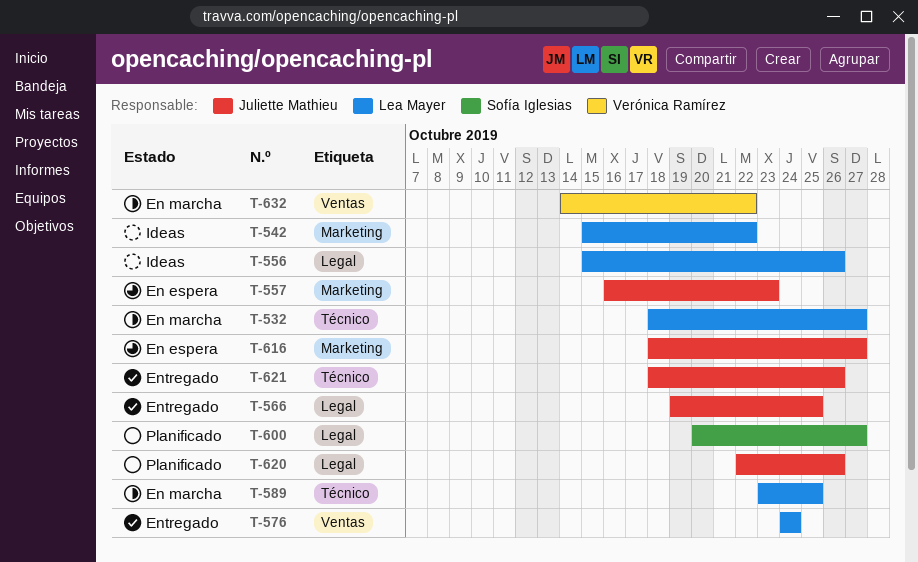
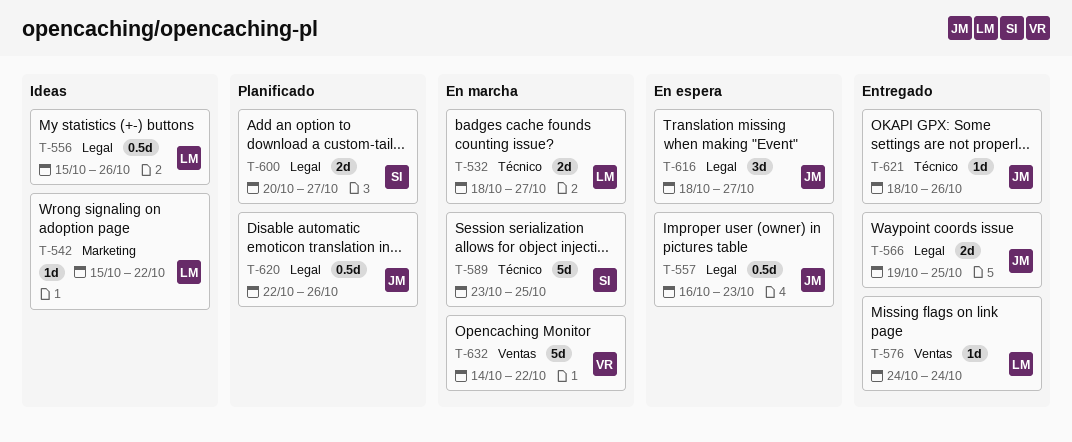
T-557, label: Marketing -> Legal
T-589, owner: Lea Mayer -> Sofía Iglesias
T-616, label: Marketing -> Legal

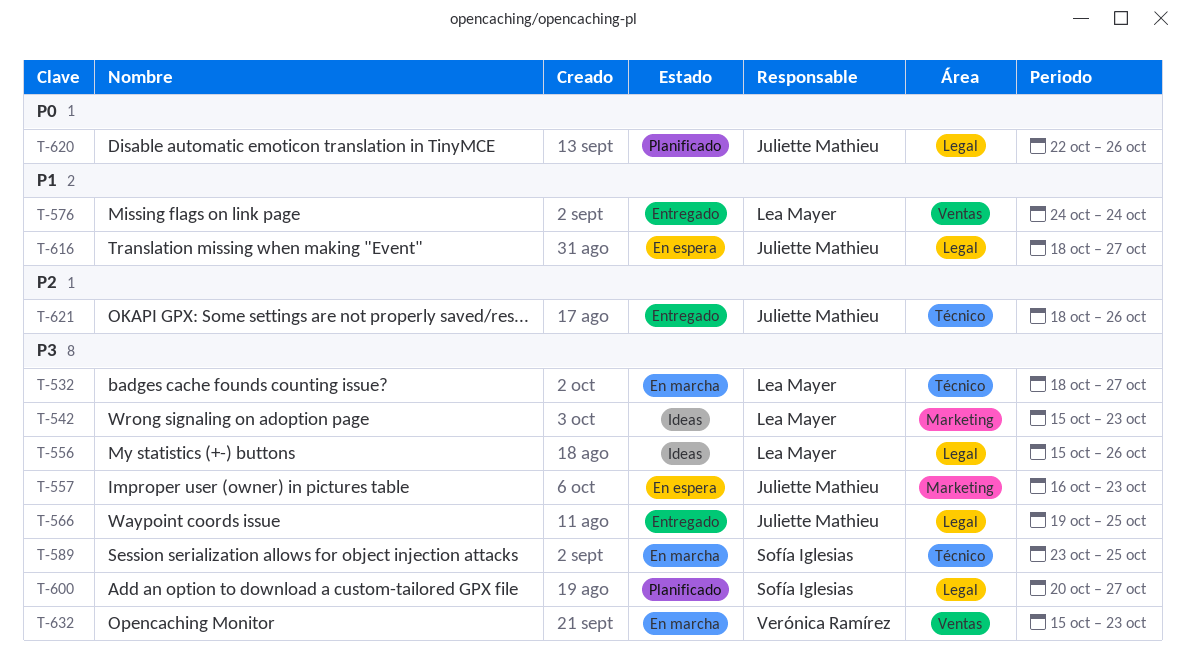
T-542, due: Oct 22 -> Oct 23
T-557, label: Legal -> Marketing
T-632, start: Oct 14 -> Oct 15
T-632, due: Oct 22 -> Oct 23

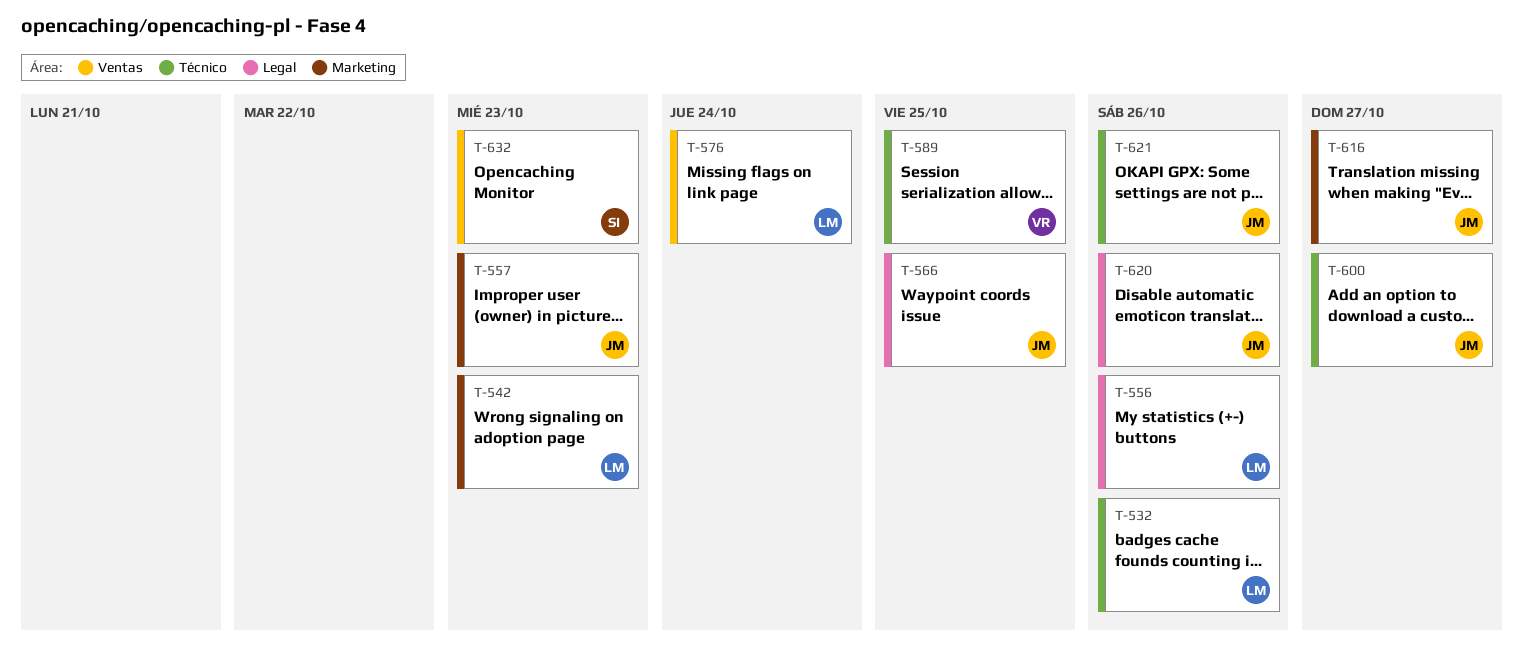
T-532, due: Oct 27 -> Oct 26
T-589, owner: Sofía Iglesias -> Verónica Ramírez
T-600, owner: Sofía Iglesias -> Juliette Mathieu
T-600, label: Legal -> Técnico
T-616, label: Legal -> Marketing
T-632, owner: Verónica Ramírez -> Sofía Iglesias

